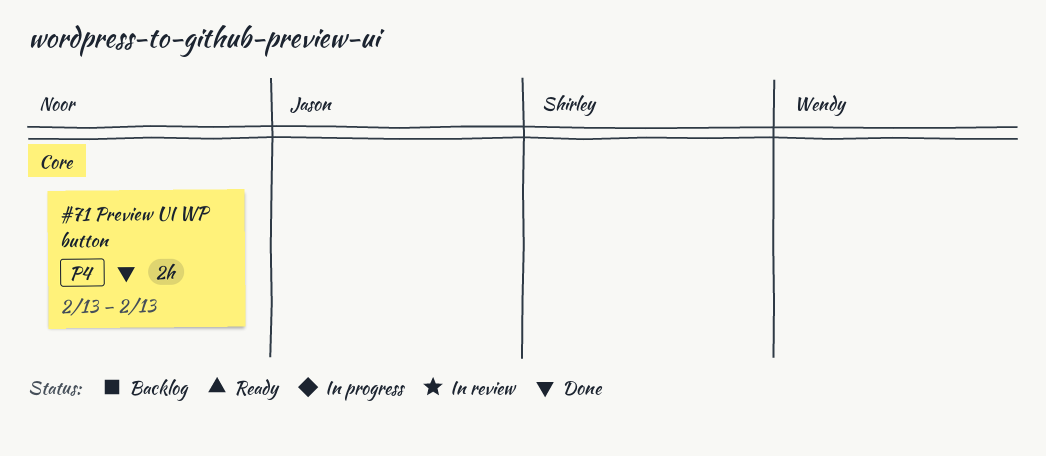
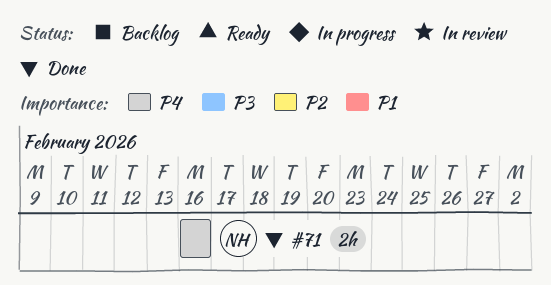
#71, start: Feb 13 -> Feb 16
#71, due: Feb 13 -> Feb 16

